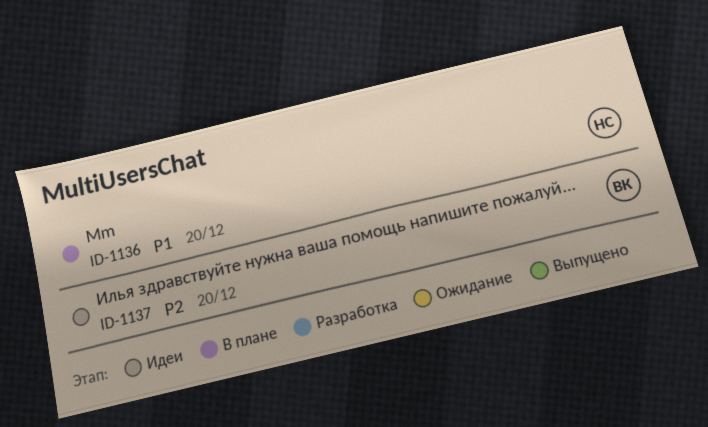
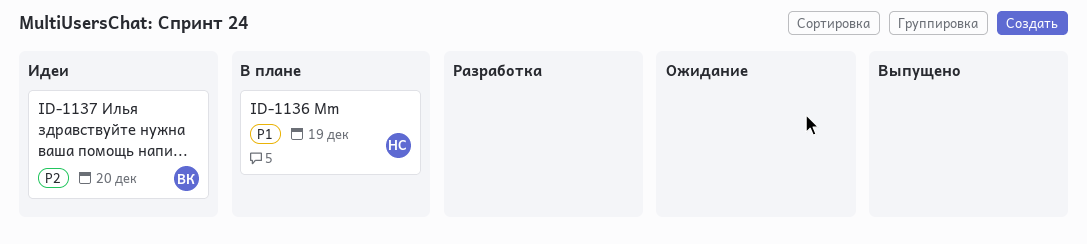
ID-1136, due: Dec 20 -> Dec 19

